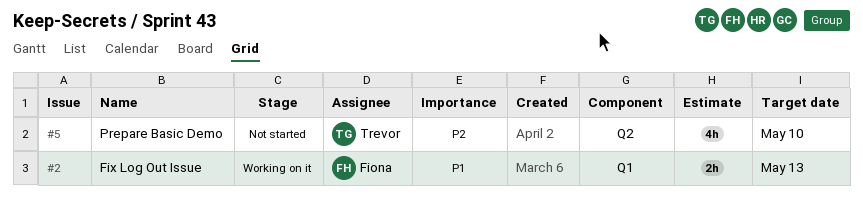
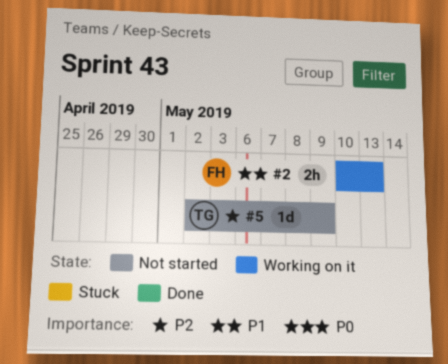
#5, estimate: 4h -> 1d
#5, due: May 10 -> May 9

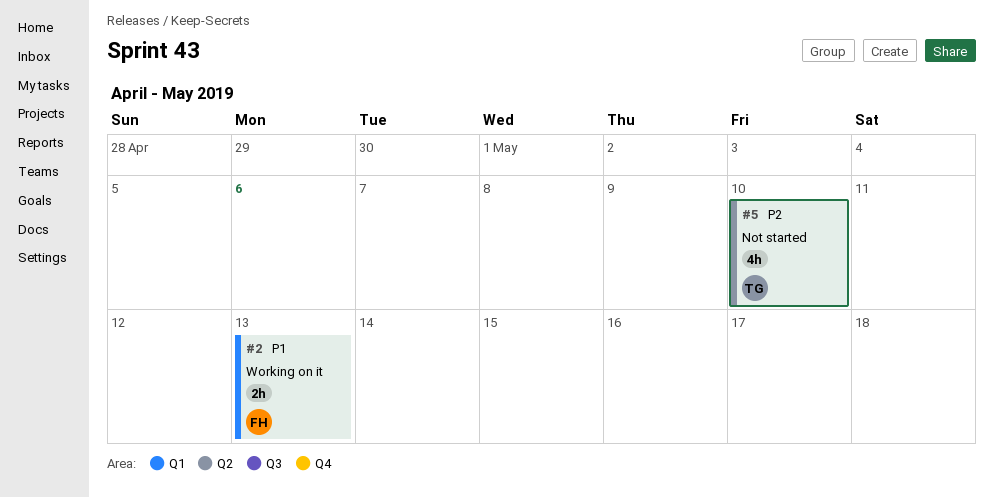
#5, estimate: 1d -> 4h
#5, due: May 9 -> May 10

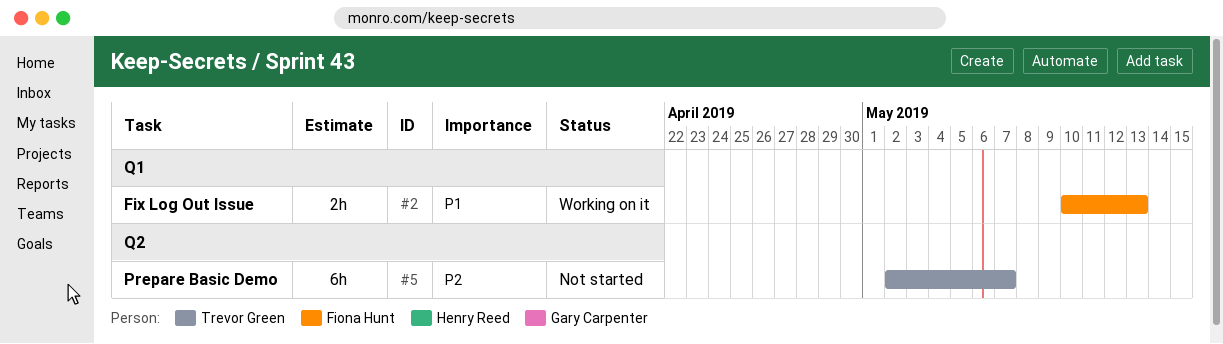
#5, estimate: 4h -> 6h
#5, due: May 10 -> May 7

